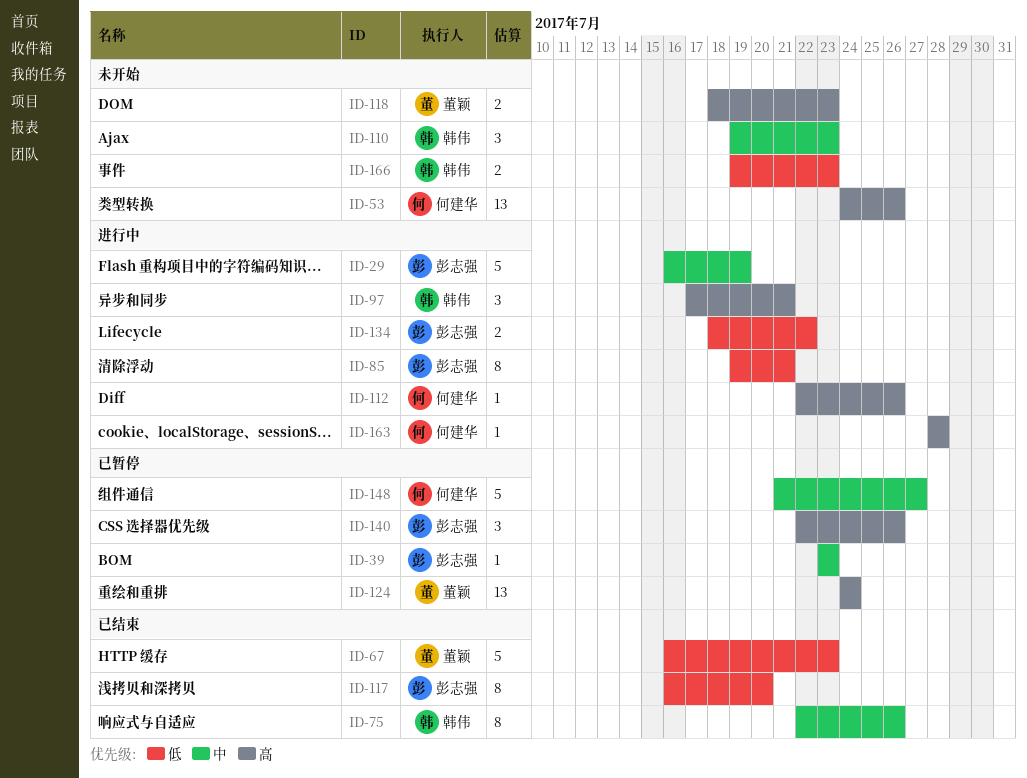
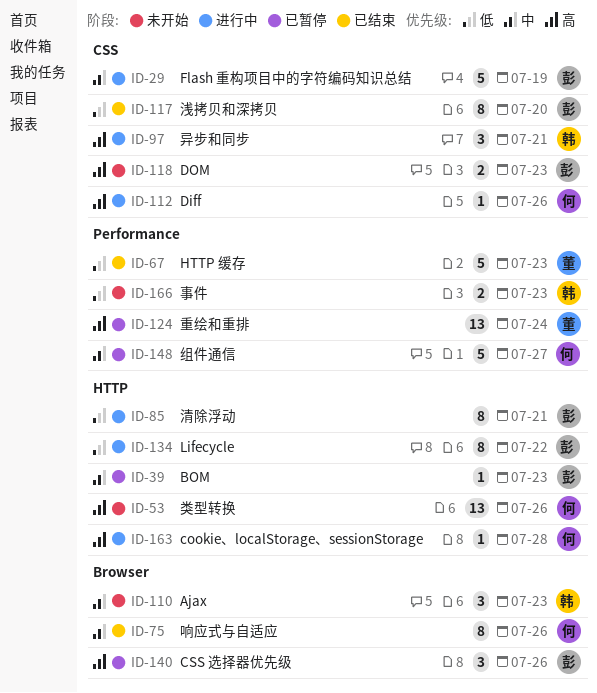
ID-75, owner: 韩伟 -> 何建华
ID-118, owner: 董颖 -> 彭志强
ID-134, estimate: 2 -> 8

